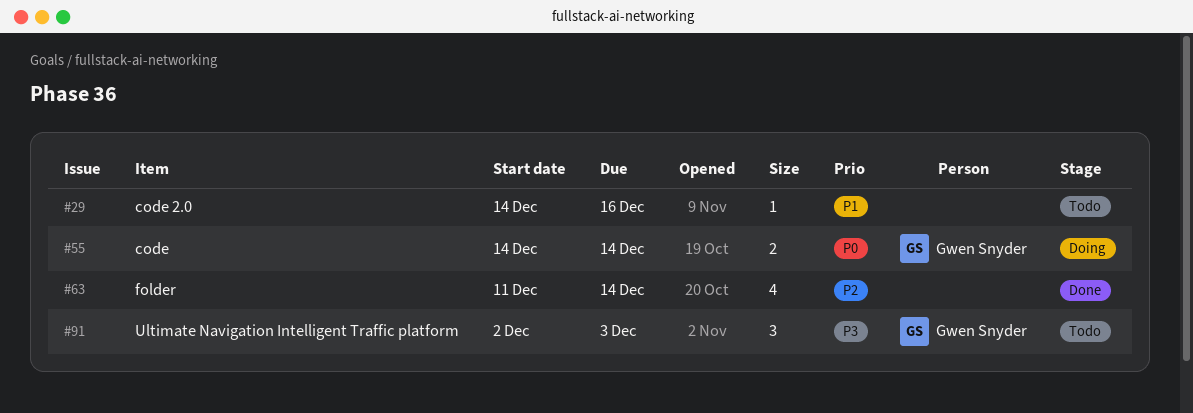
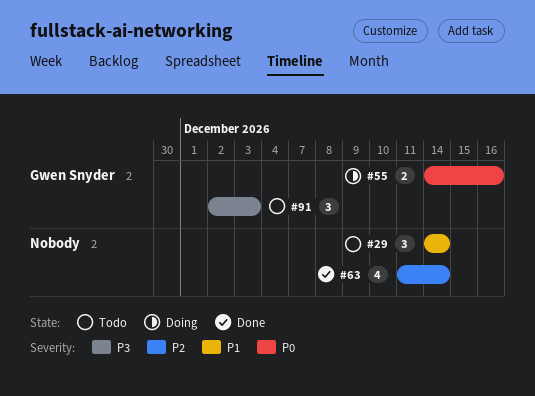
#29, estimate: 1 -> 3
#29, due: Dec 16 -> Dec 14
#55, due: Dec 14 -> Dec 16

